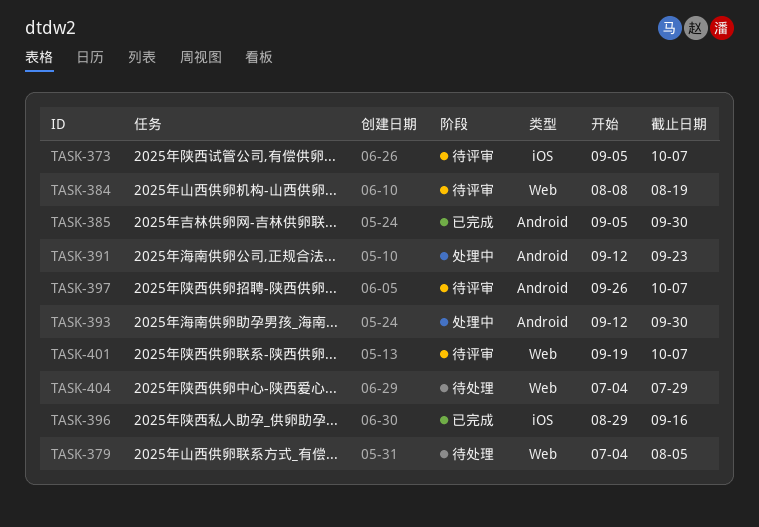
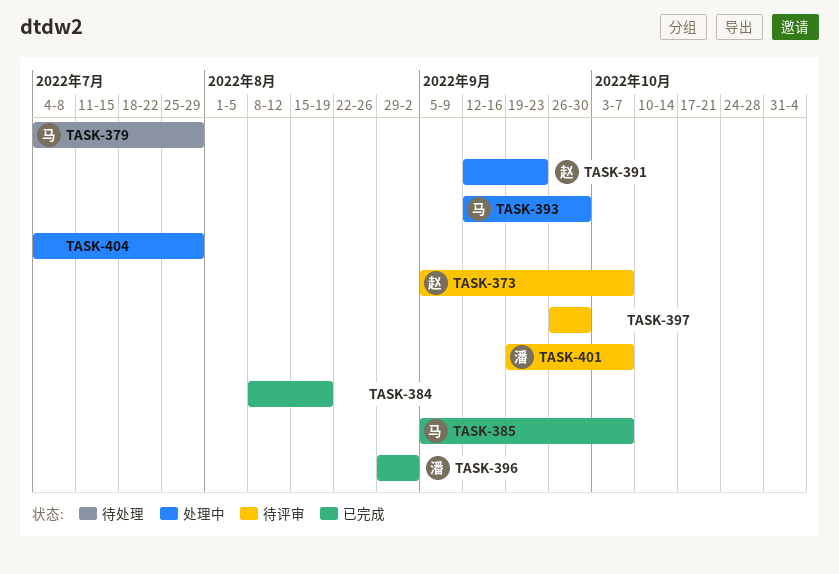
TASK-379, due: Aug 5 -> Jul 29
TASK-384, status: 待评审 -> 已完成
TASK-385, due: Sep 30 -> Oct 7
TASK-396, due: Sep 16 -> Sep 2
TASK-397, due: Oct 7 -> Sep 30
TASK-404, status: 待处理 -> 处理中

